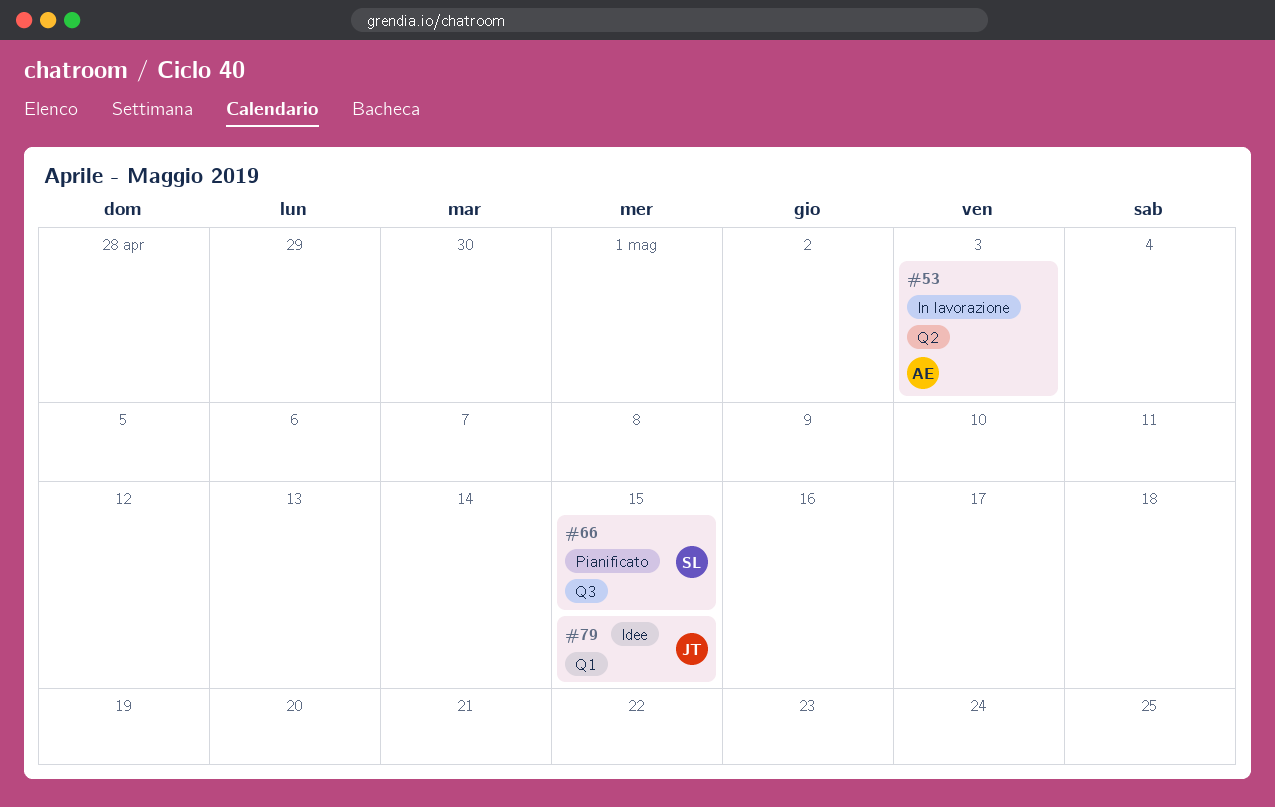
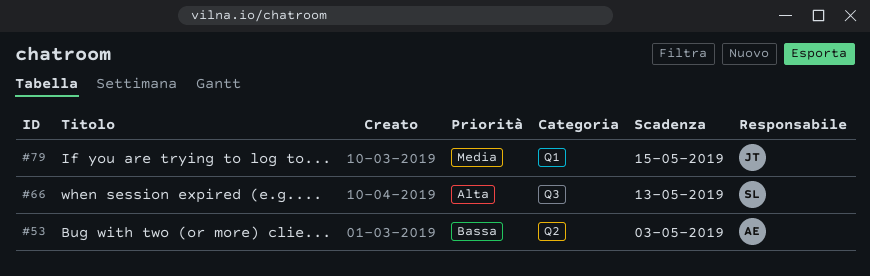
#66, due: May 15 -> May 13

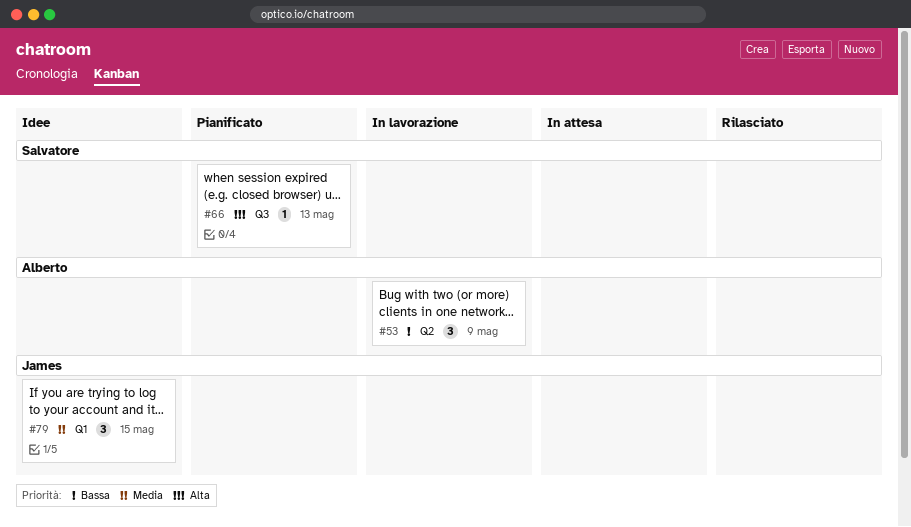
#53, due: May 3 -> May 9

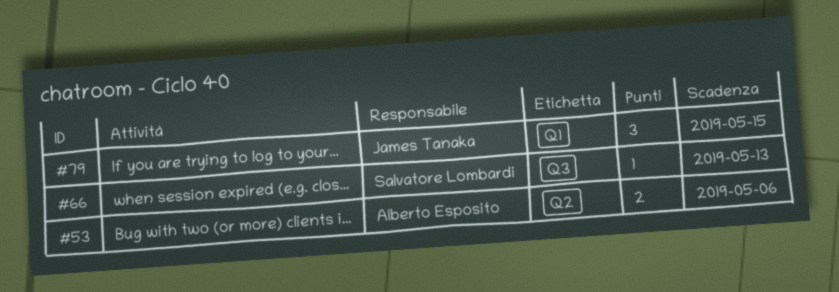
#53, estimate: 3 -> 2
#53, due: May 9 -> May 6

